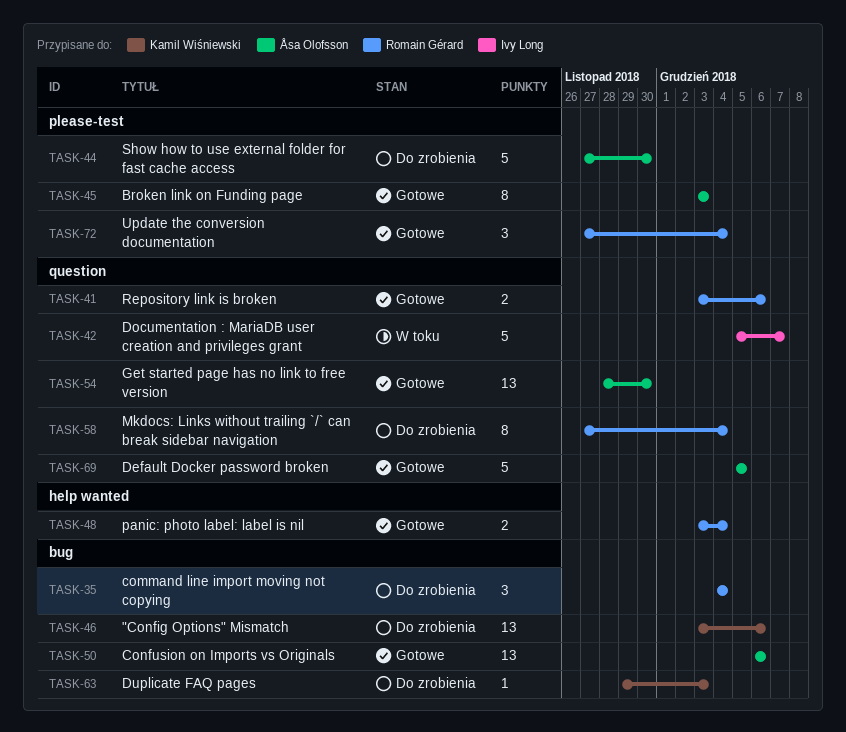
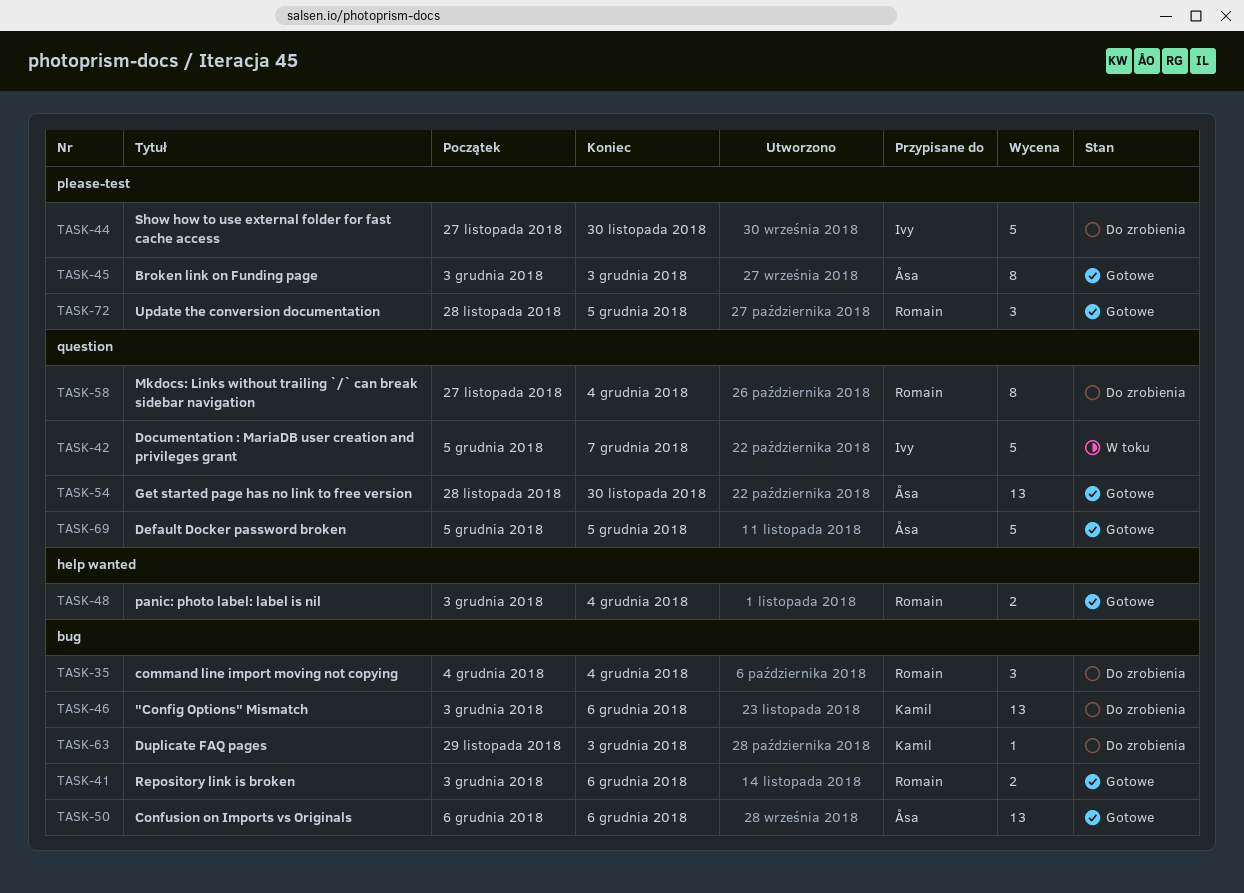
TASK-41, label: question -> bug
TASK-44, owner: Åsa Olofsson -> Ivy Long
TASK-72, start: Nov 27 -> Nov 28
TASK-72, due: Dec 4 -> Dec 5

